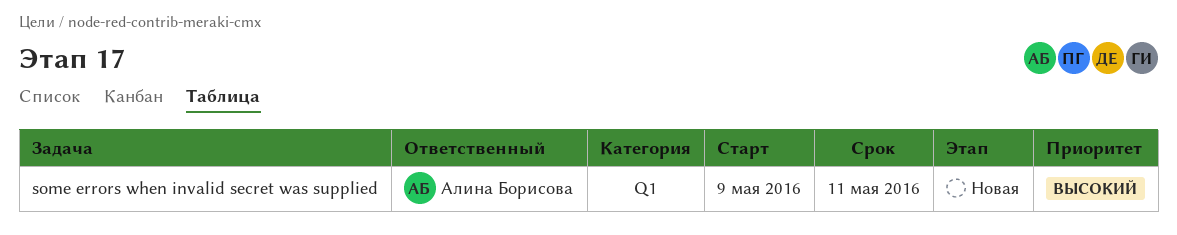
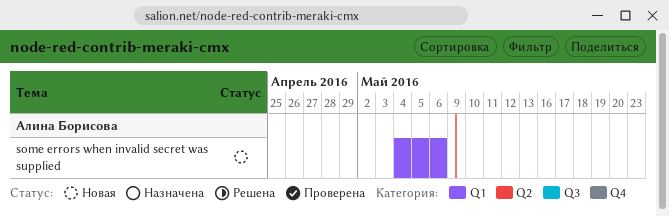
some errors when invalid secret was supplied, start: May 9 -> May 4
some errors when invalid secret was supplied, due: May 11 -> May 6

